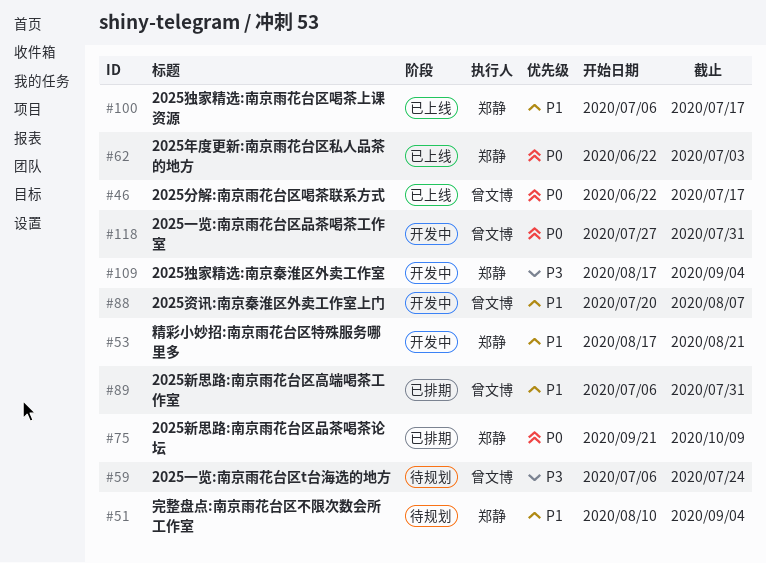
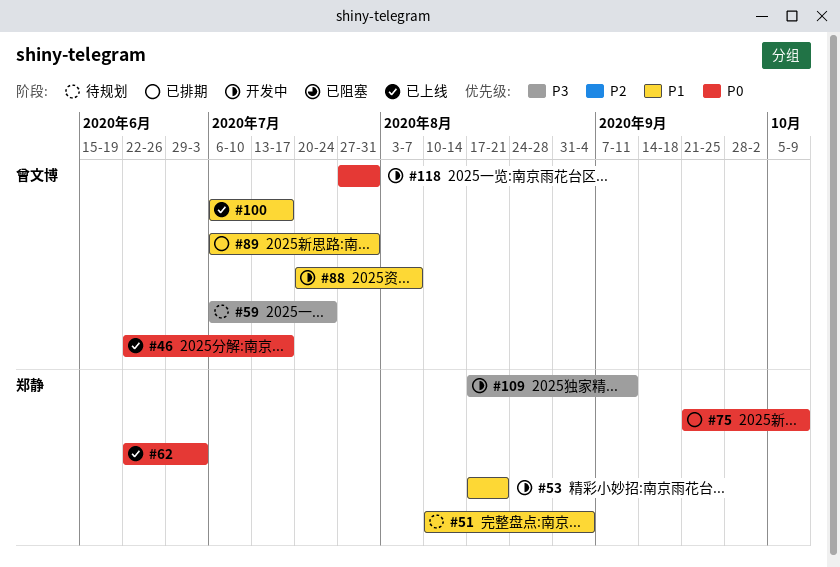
#100, owner: 郑静 -> 曾文博
#109, due: Sep 4 -> Sep 11

